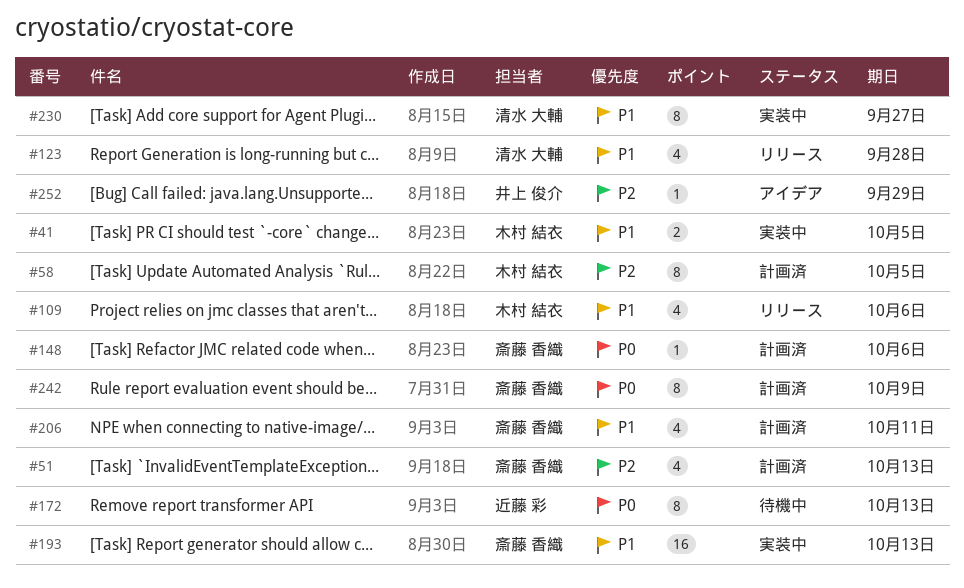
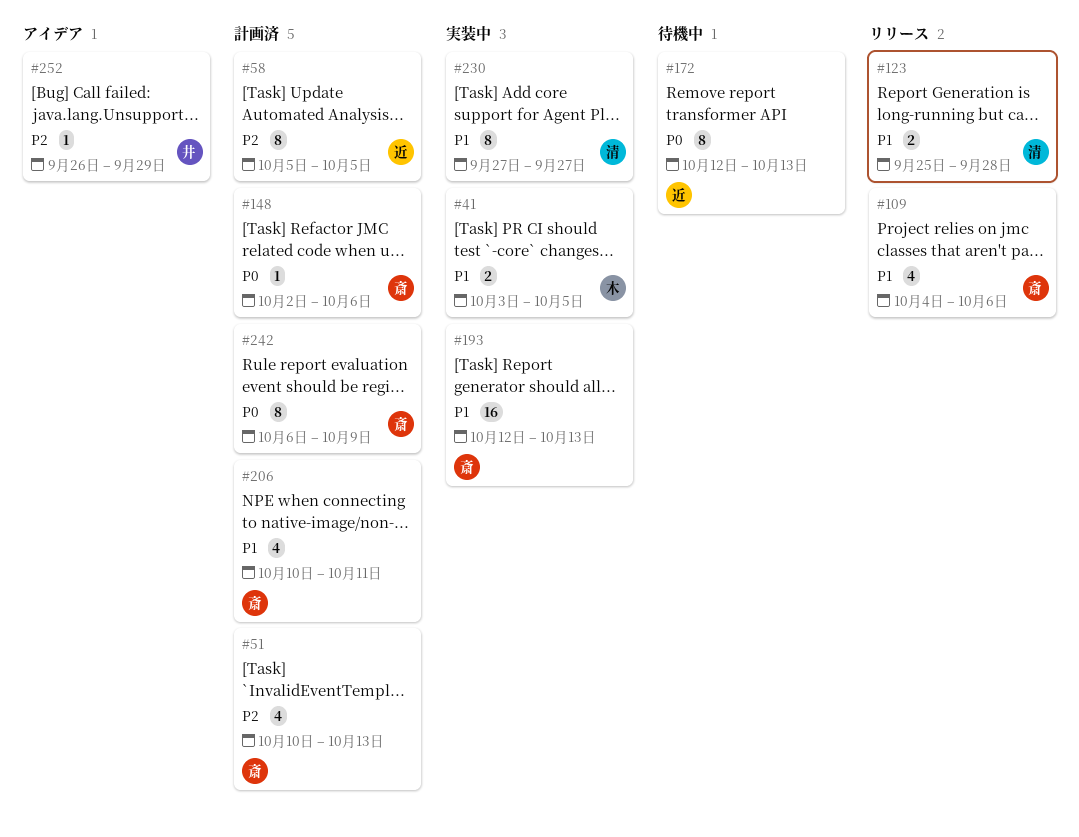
#58, owner: 木村 結衣 -> 近藤 彩
#109, owner: 木村 結衣 -> 斎藤 香織
#123, estimate: 4 -> 2

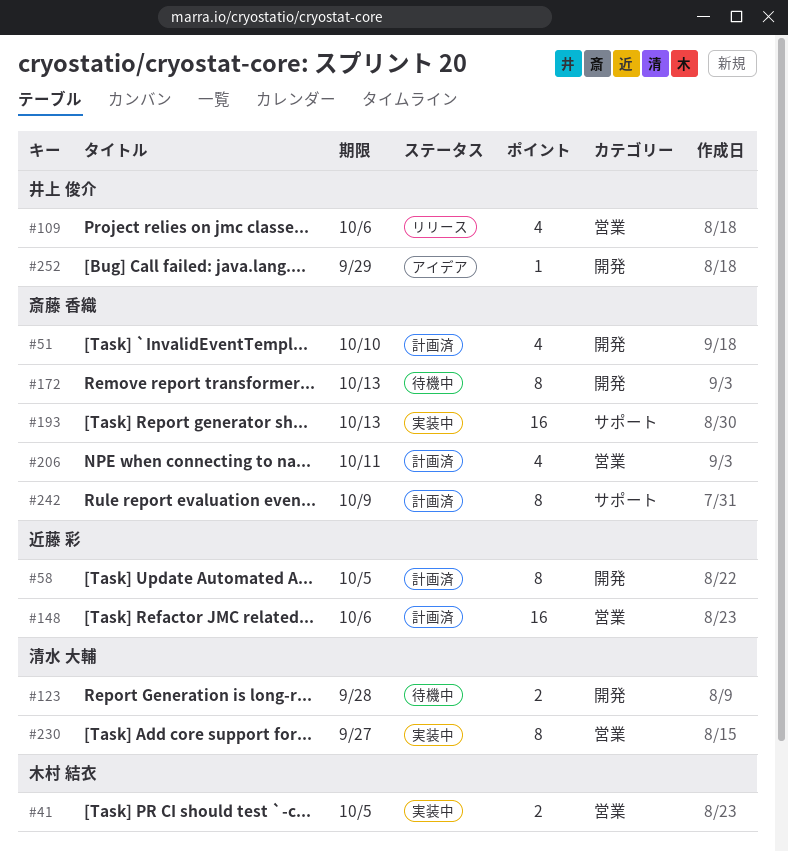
#51, due: Oct 13 -> Oct 10
#109, owner: 斎藤 香織 -> 井上 俊介
#123, status: リリース -> 待機中
#148, owner: 斎藤 香織 -> 近藤 彩
#148, estimate: 1 -> 16
#172, owner: 近藤 彩 -> 斎藤 香織

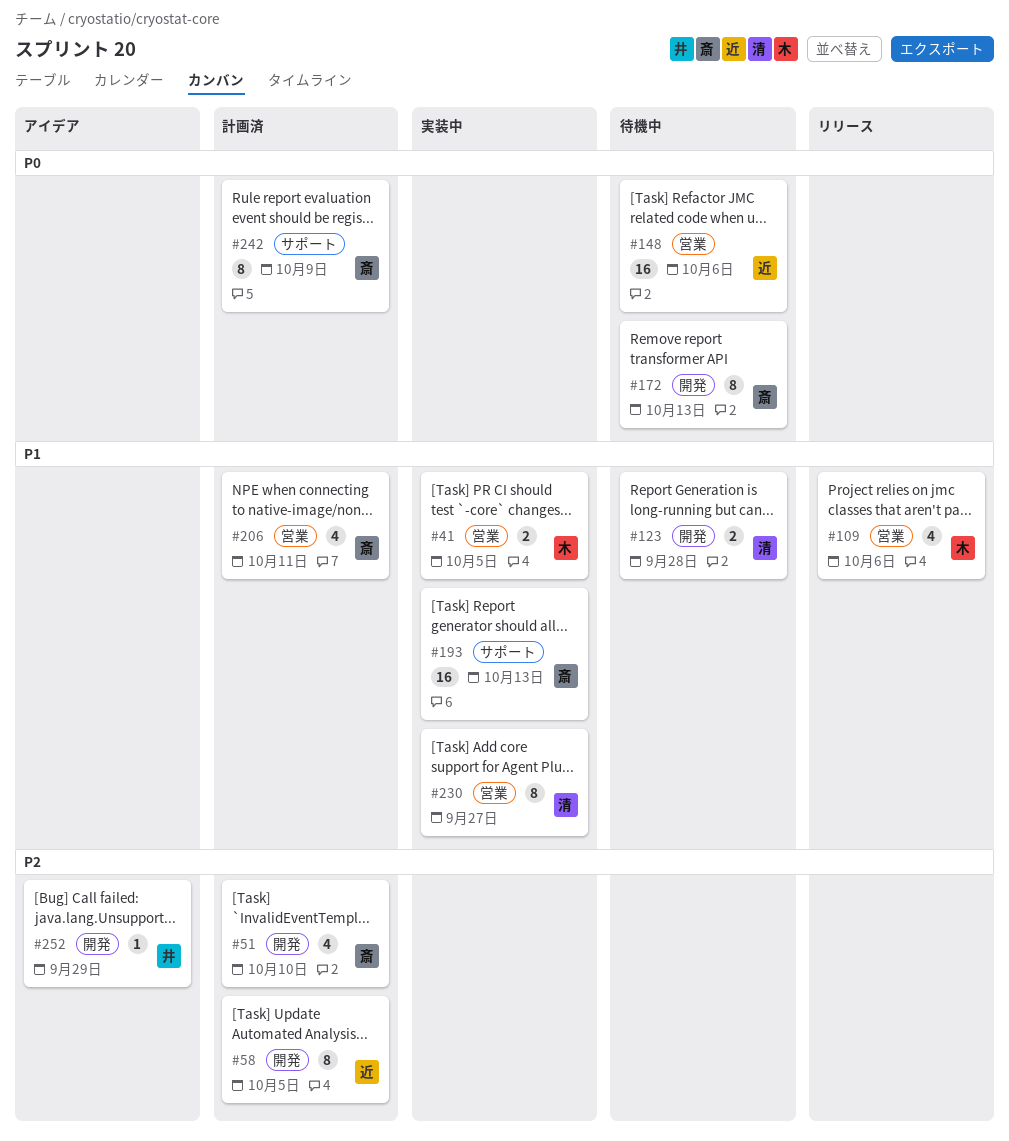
#109, owner: 井上 俊介 -> 木村 結衣
#148, status: 計画済 -> 待機中

